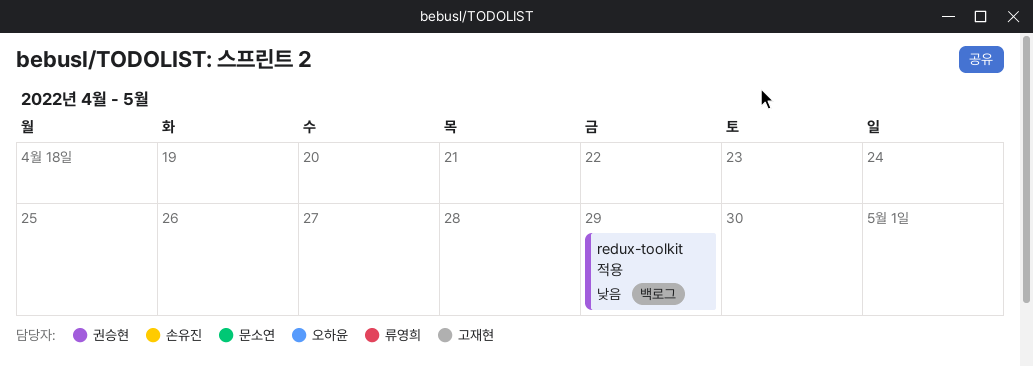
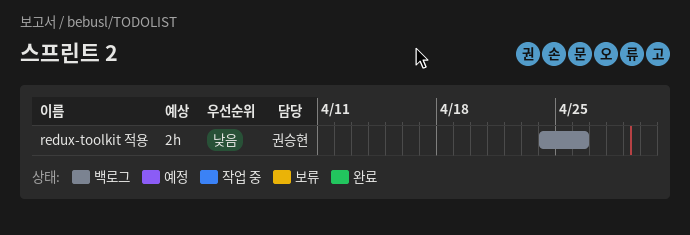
redux-toolkit 적용, due: Apr 29 -> Apr 26

